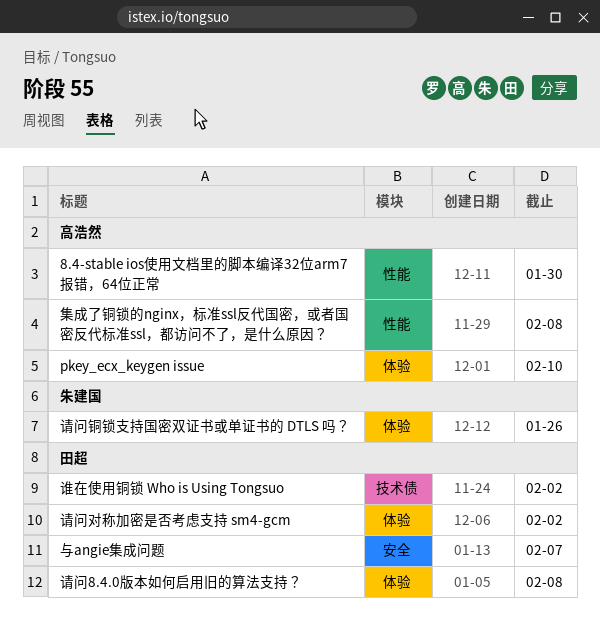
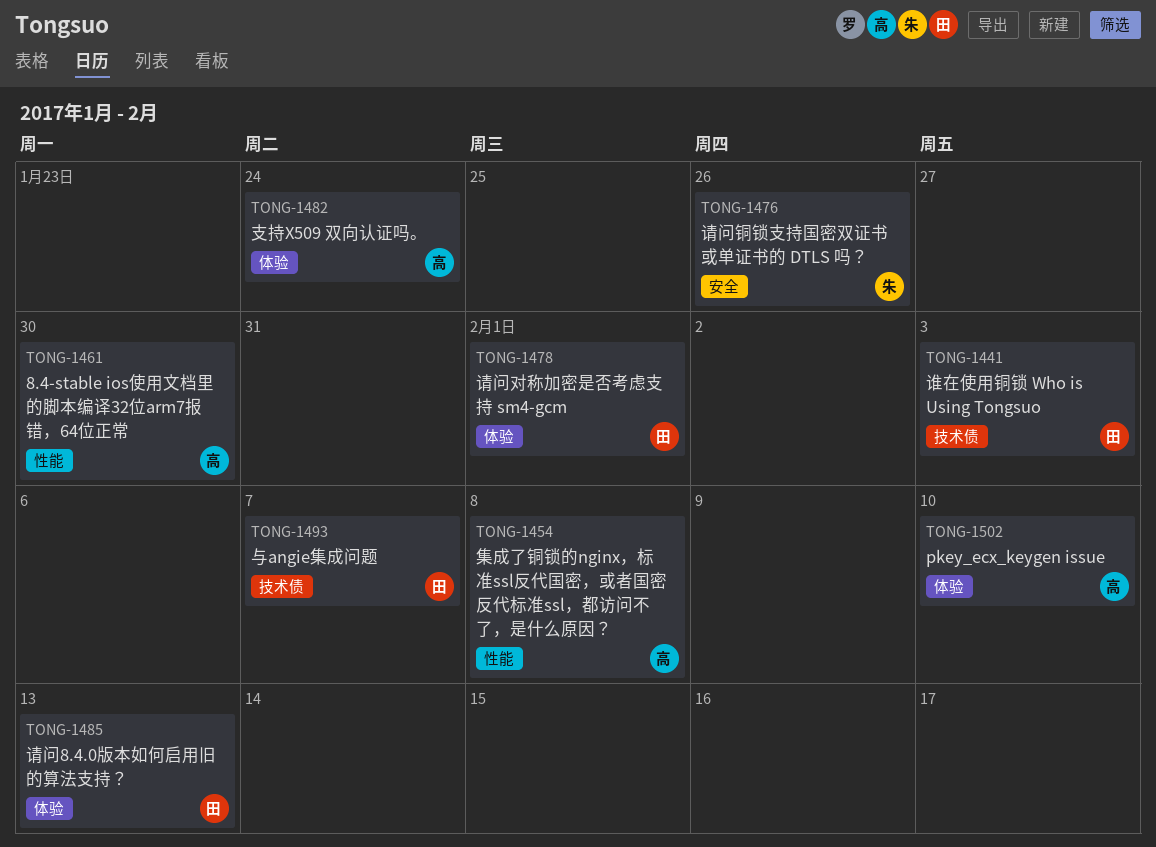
与angie集成问题, label: 安全 -> 技术债
支持X509 双向认证吗。: none -> present
请问8.4.0版本如何启用旧的算法支持？, due: Feb 8 -> Feb 13
请问对称加密是否考虑支持 sm4-gcm, due: Feb 2 -> Feb 1
请问铜锁支持国密双证书或单证书的 DTLS 吗？, label: 体验 -> 安全
谁在使用铜锁 Who is Using Tongsuo, due: Feb 2 -> Feb 3

